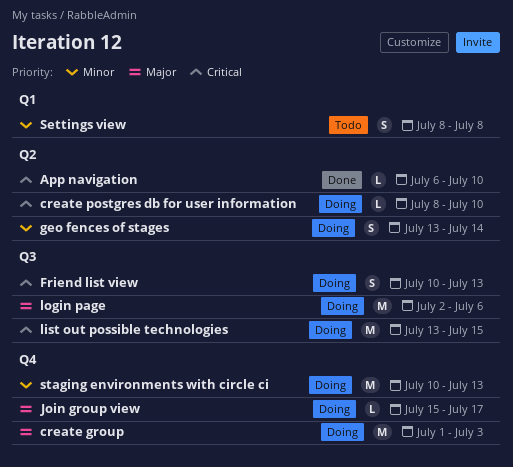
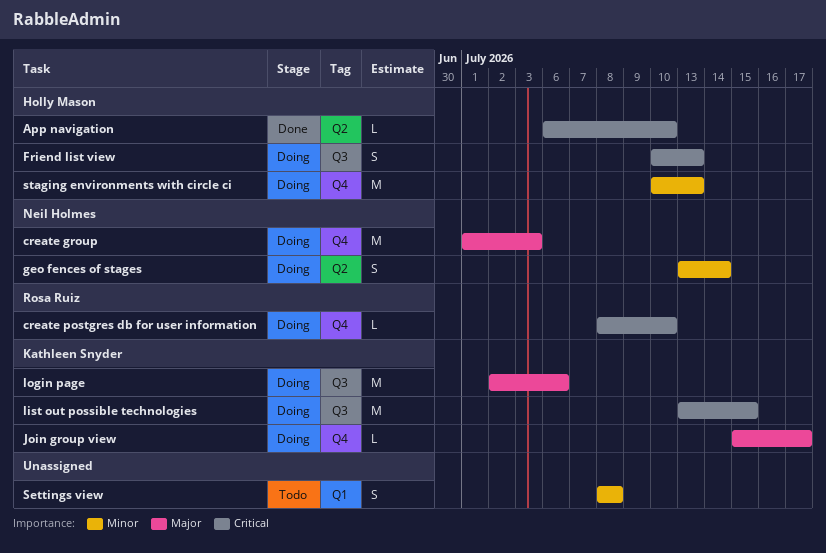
create postgres db for user information, label: Q2 -> Q4

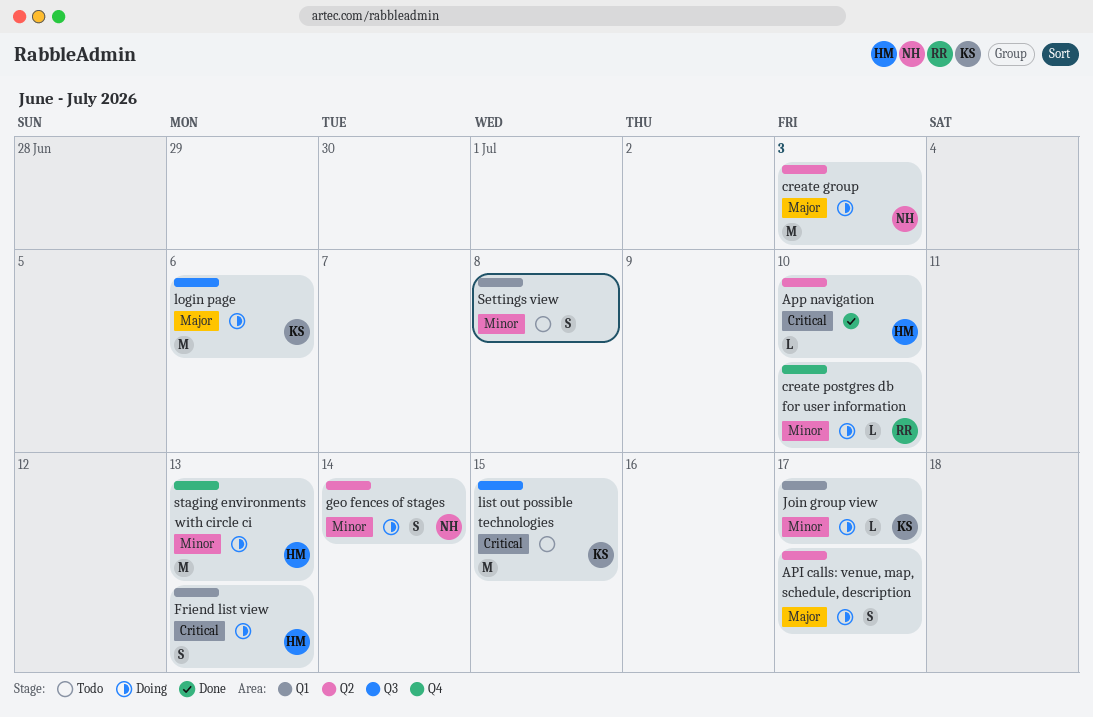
API calls: venue, map, schedule, description: none -> present
create group, label: Q4 -> Q2
create postgres db for user information, priority: Critical -> Minor
Friend list view, label: Q3 -> Q1
Join group view, priority: Major -> Minor
Join group view, label: Q4 -> Q1
list out possible technologies, status: Doing -> Todo

